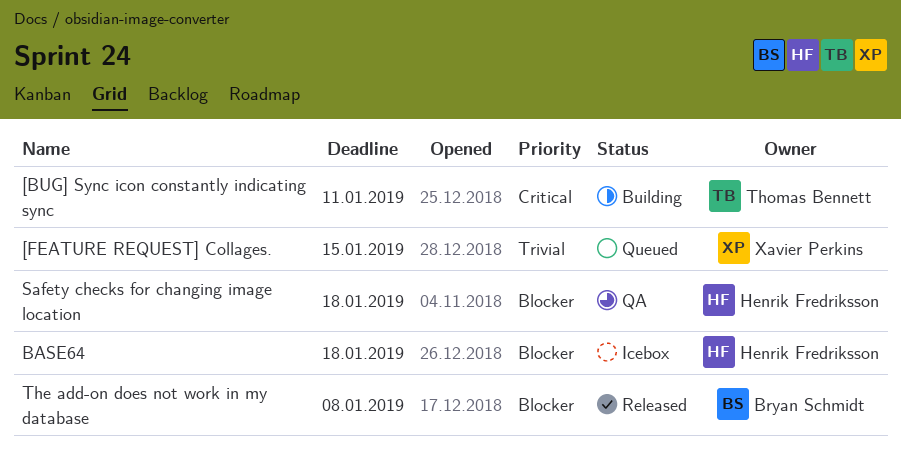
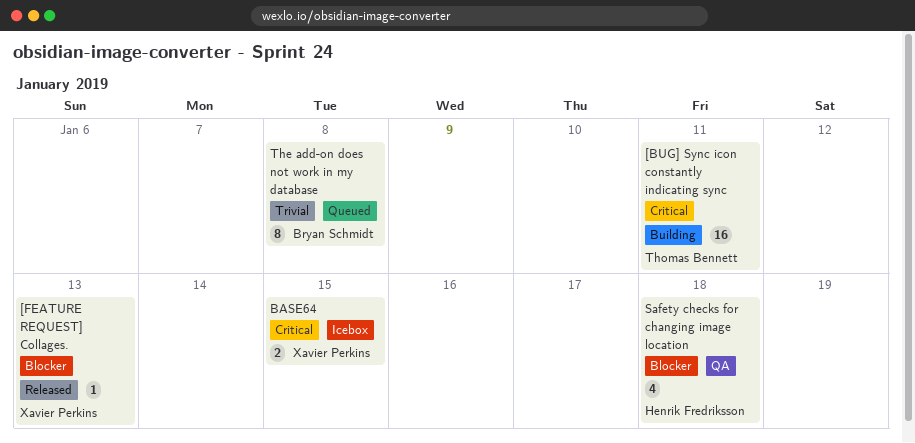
[FEATURE REQUEST] Collages., status: Queued -> Released
[FEATURE REQUEST] Collages., priority: Trivial -> Blocker
[FEATURE REQUEST] Collages., due: Jan 15 -> Jan 13
BASE64, owner: Henrik Fredriksson -> Xavier Perkins
BASE64, priority: Blocker -> Critical
BASE64, due: Jan 18 -> Jan 15
The add-on does not work in my database, status: Released -> Queued
The add-on does not work in my database, priority: Blocker -> Trivial

